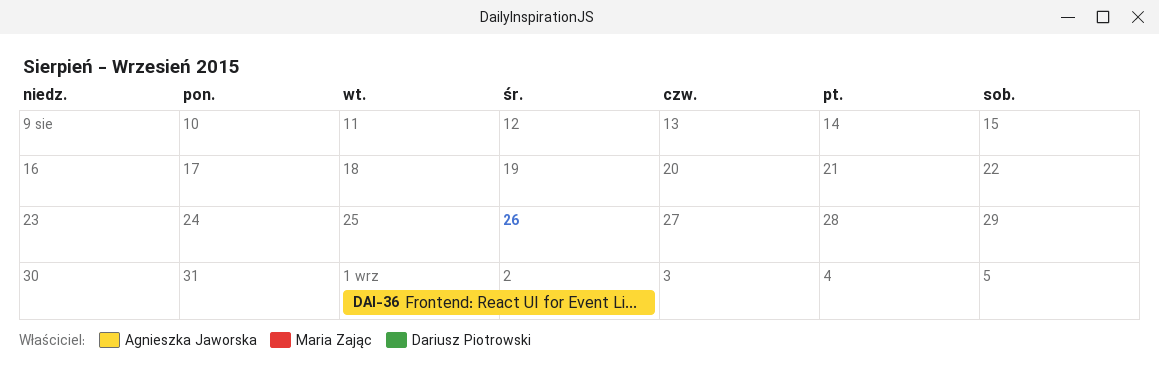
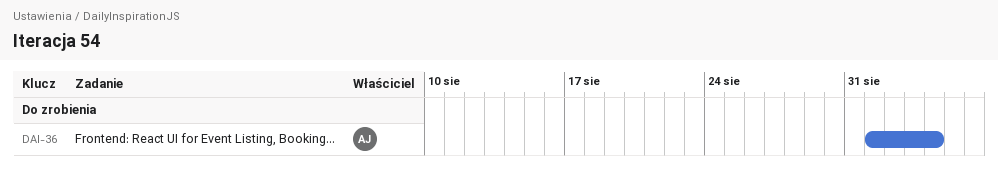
DAI-36, due: Sep 2 -> Sep 4

